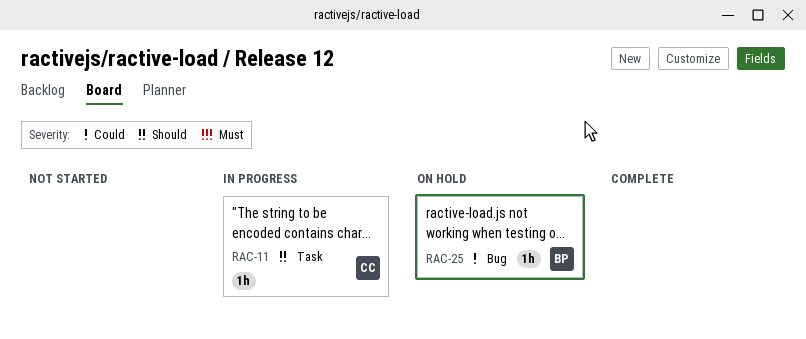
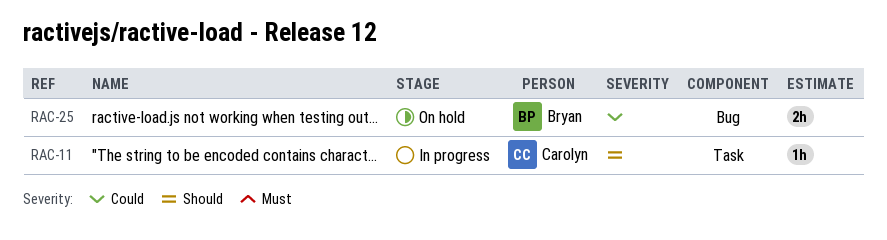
RAC-25, estimate: 1h -> 2h

